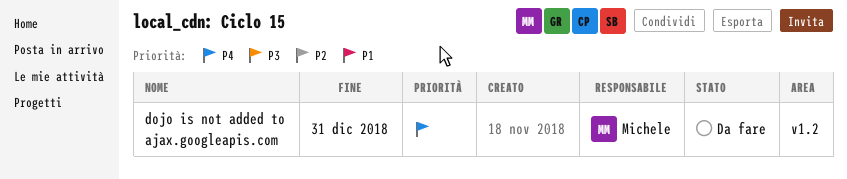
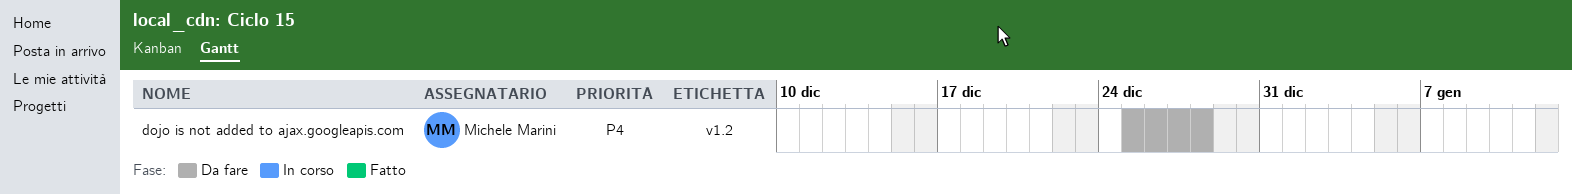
dojo is not added to ajax.googleapis.com, due: Dec 31 -> Dec 28

